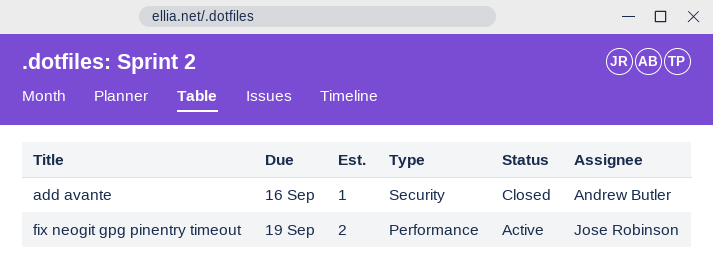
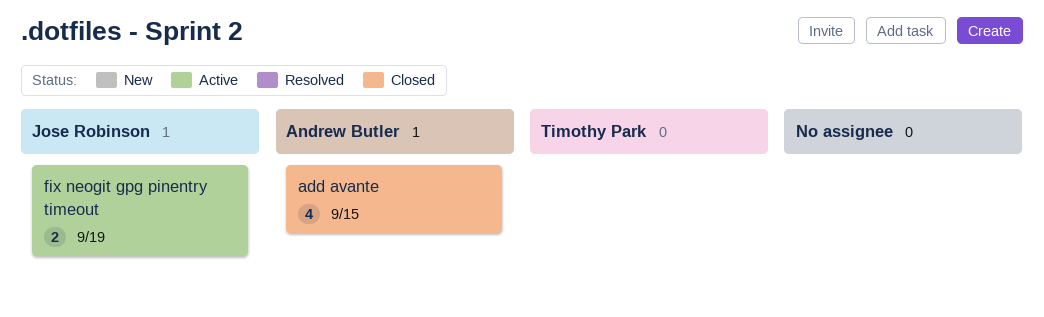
add avante, estimate: 1 -> 4
add avante, due: Sep 16 -> Sep 15

